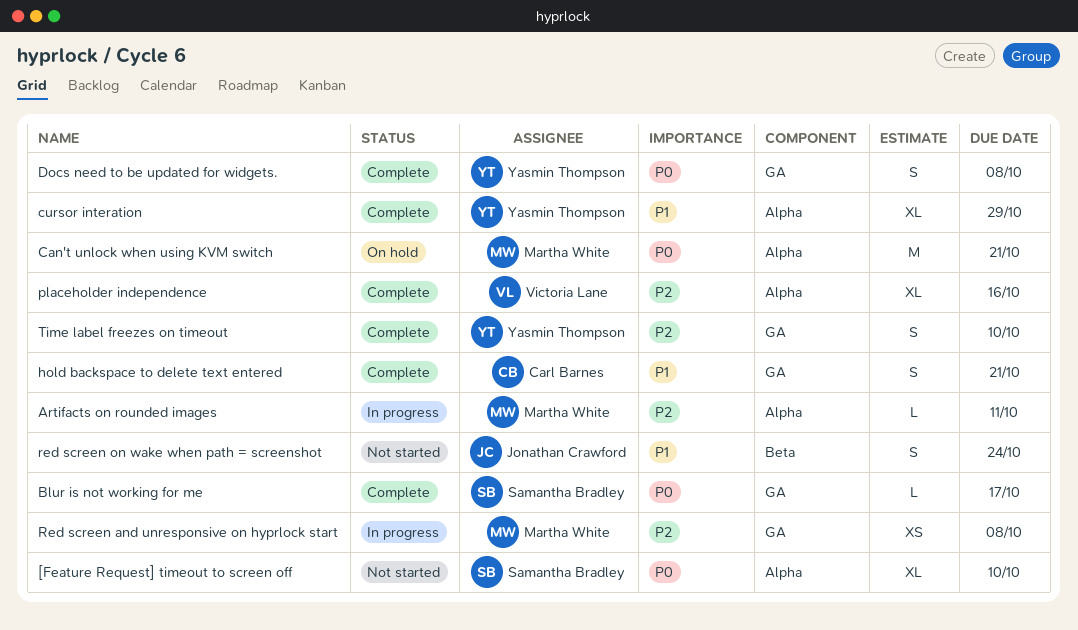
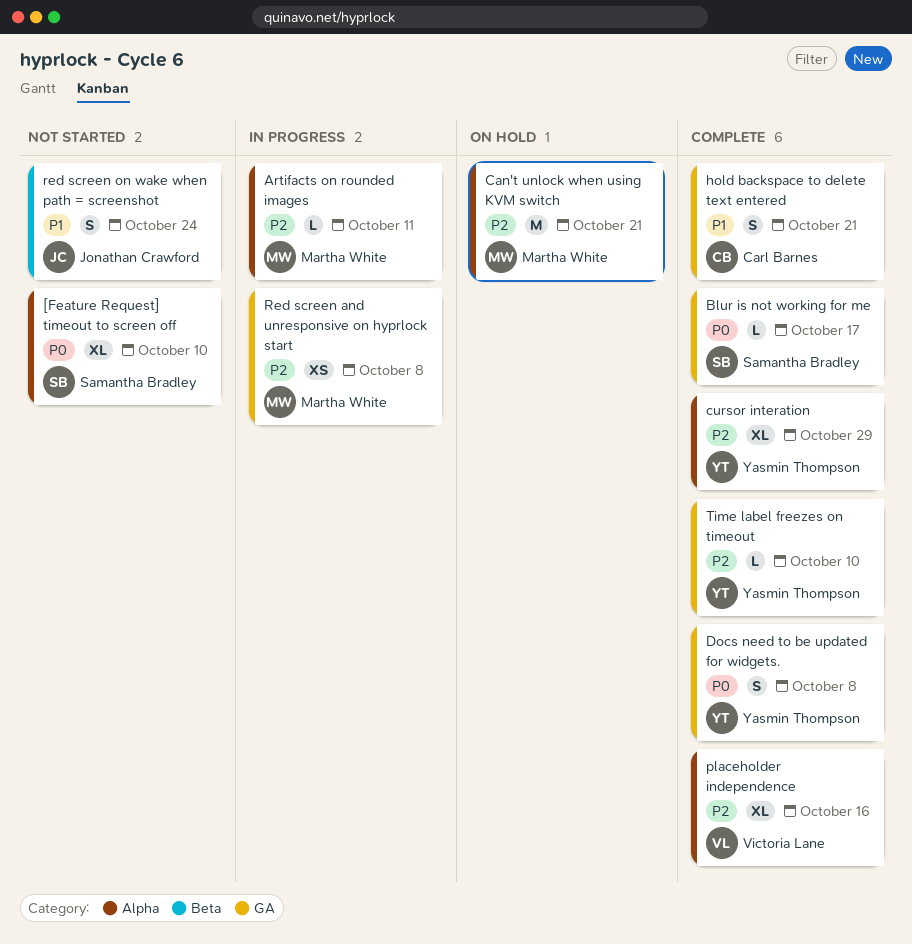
Can't unlock when using KVM switch, priority: P0 -> P2
cursor interation, priority: P1 -> P2
Time label freezes on timeout, estimate: S -> L

